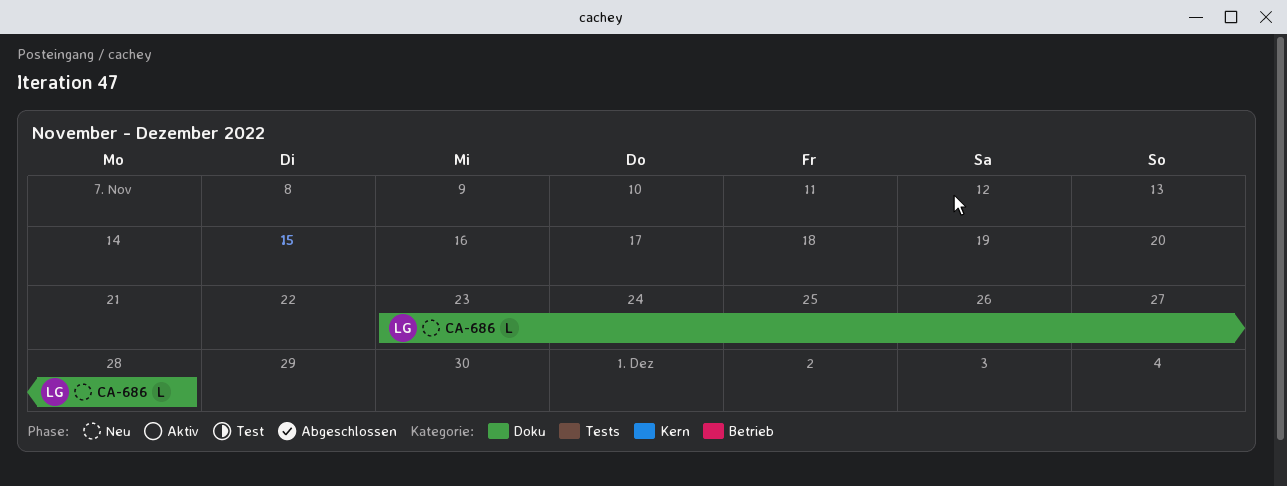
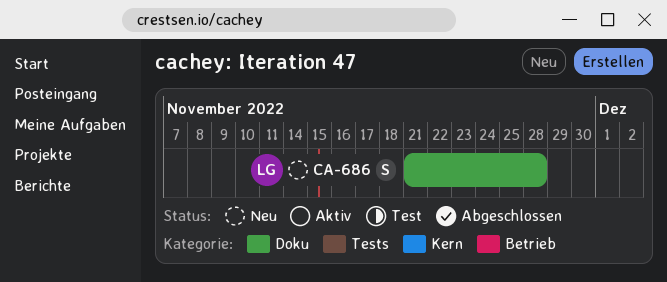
CA-686, estimate: L -> S
CA-686, start: Nov 23 -> Nov 21

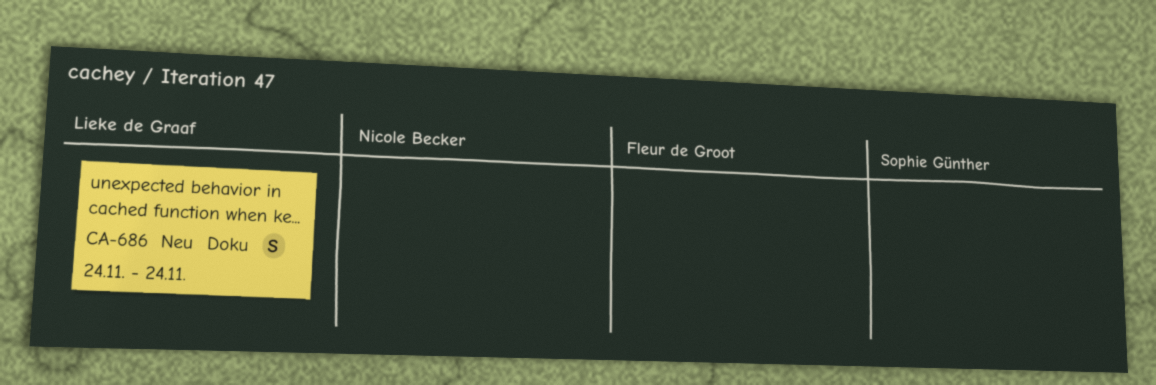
CA-686, start: Nov 21 -> Nov 24
CA-686, due: Nov 28 -> Nov 24

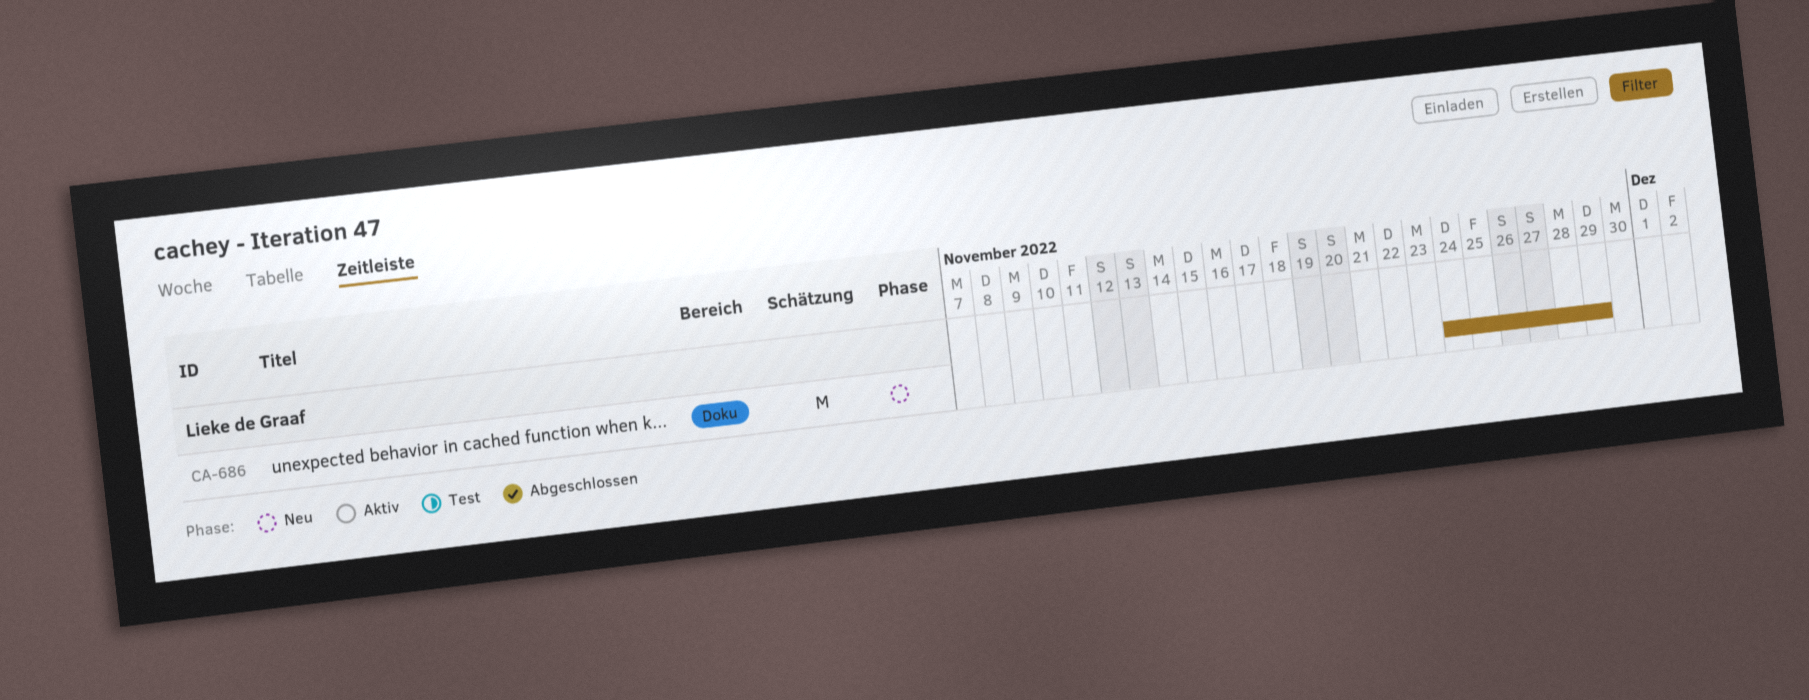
CA-686, estimate: S -> M
CA-686, due: Nov 24 -> Nov 29

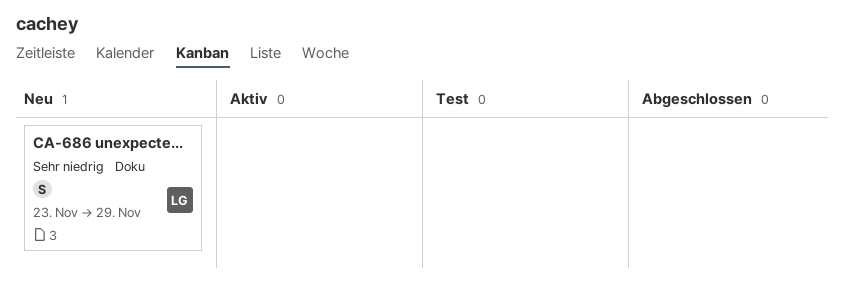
CA-686, estimate: M -> S
CA-686, start: Nov 24 -> Nov 23

